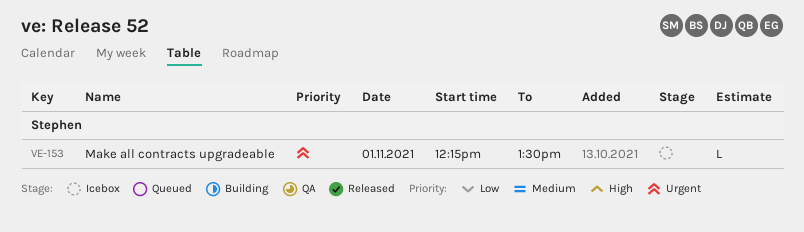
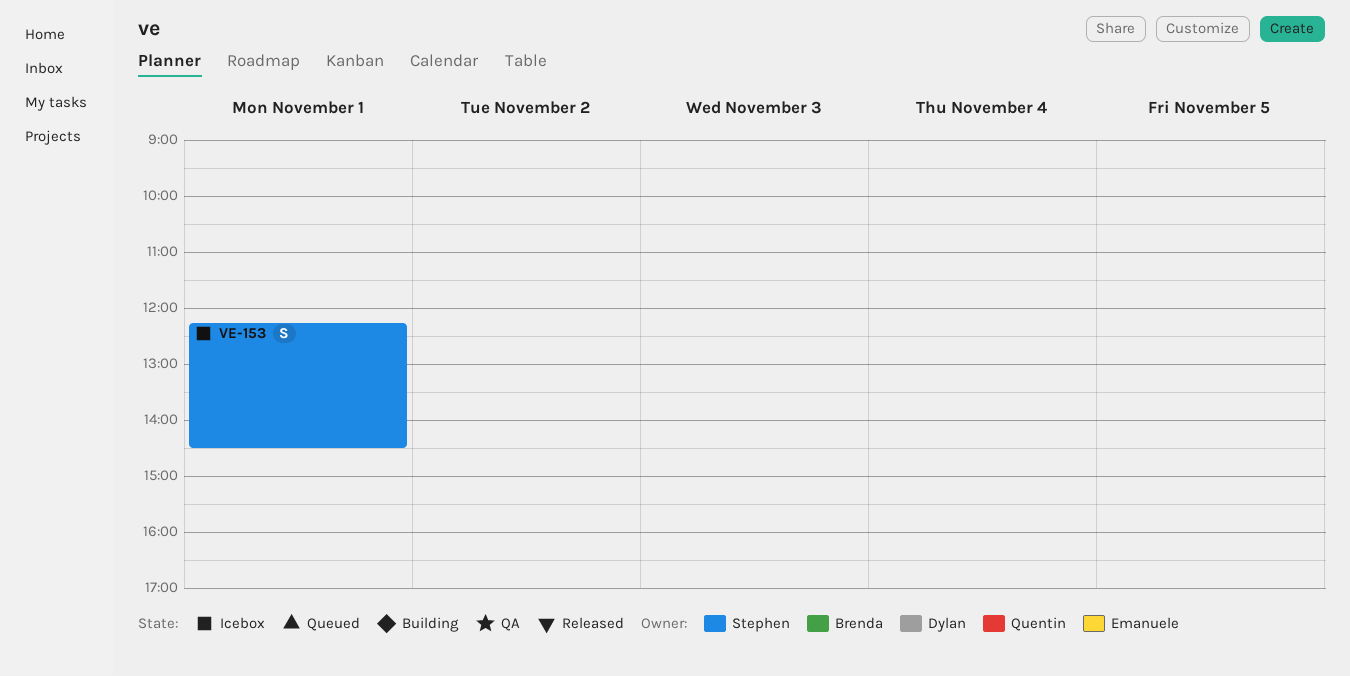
VE-153, estimate: L -> S
VE-153, ends: 13:30 -> 14:30

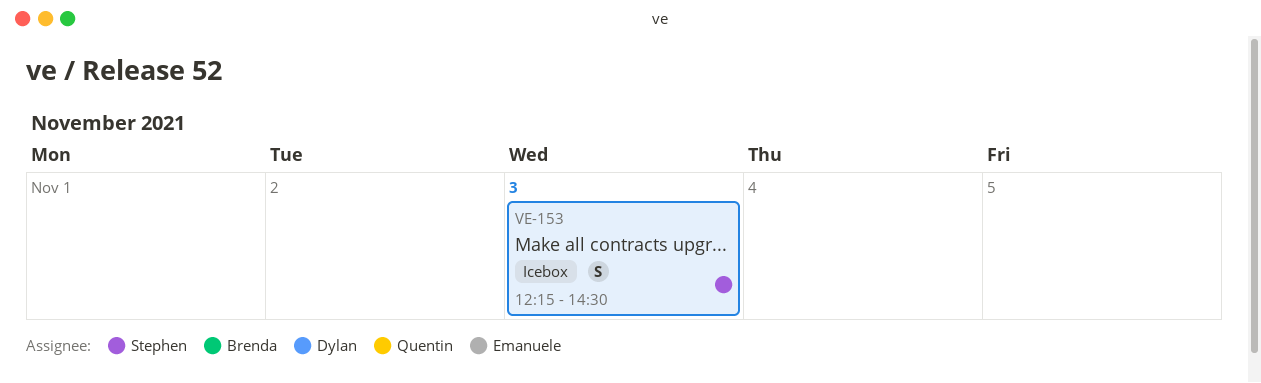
VE-153, day: Nov 1 -> Nov 3

